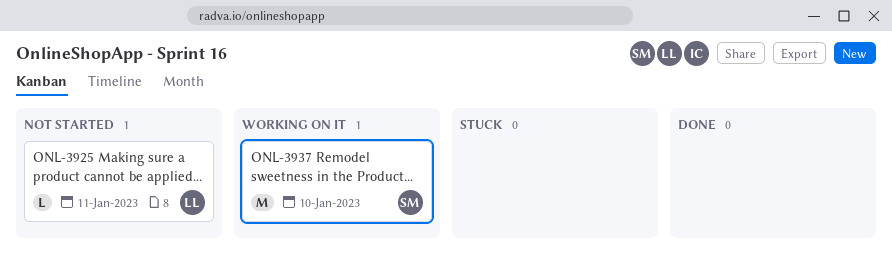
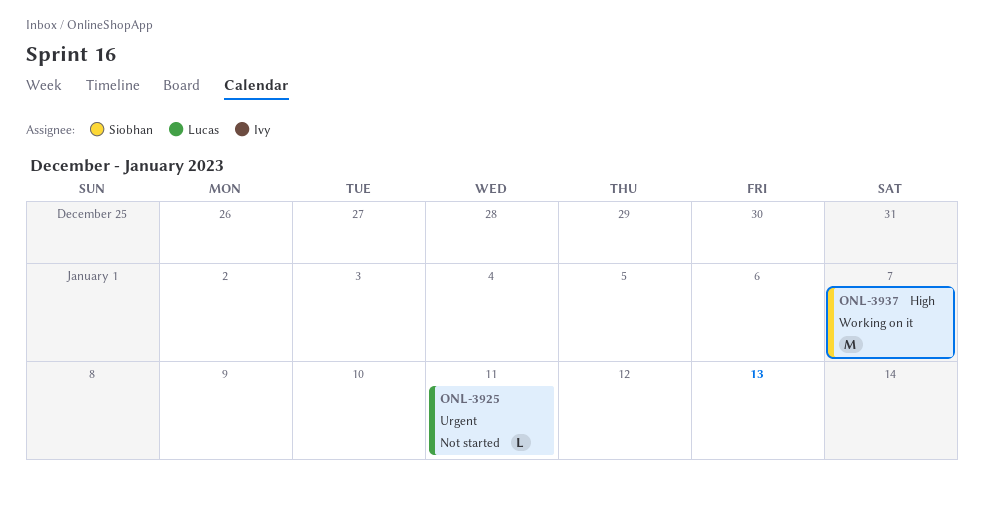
ONL-3937, due: Jan 10 -> Jan 7

